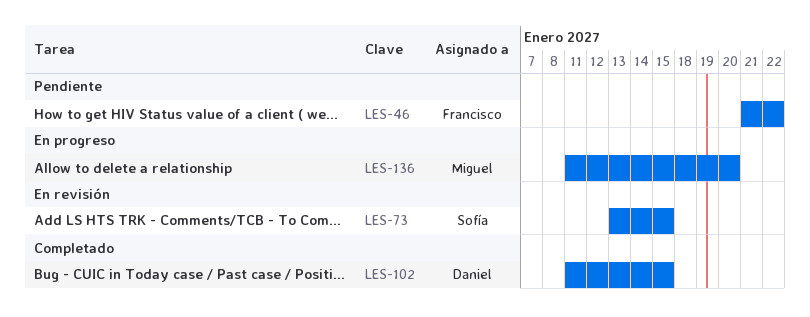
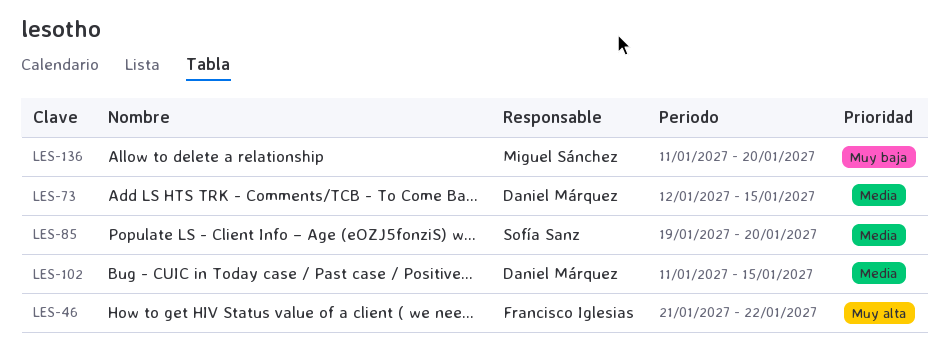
LES-73, owner: Sofía Sanz -> Daniel Márquez
LES-73, start: Jan 13 -> Jan 12
LES-85: none -> present

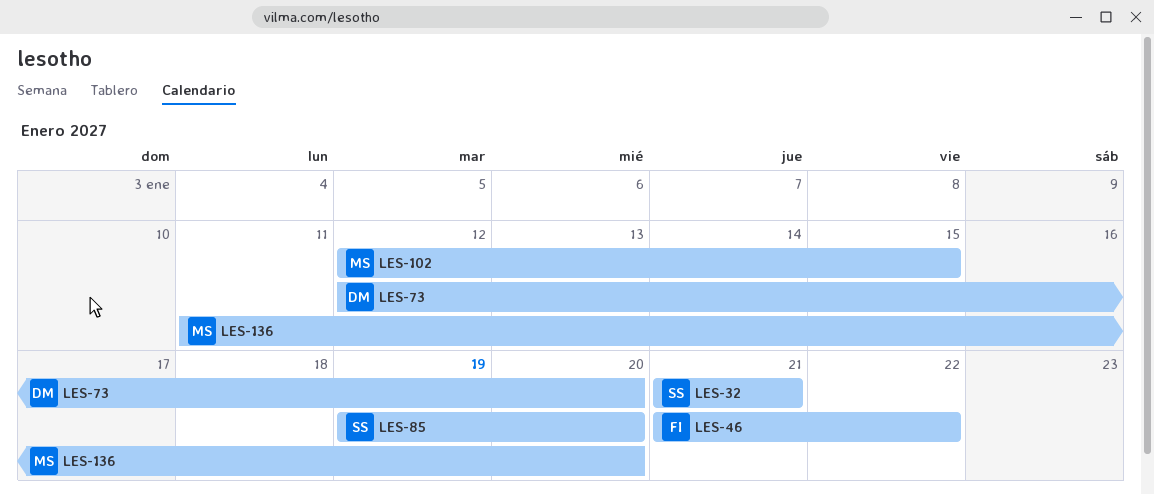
LES-32: none -> present
LES-73, due: Jan 15 -> Jan 20
LES-102, owner: Daniel Márquez -> Miguel Sánchez
LES-102, start: Jan 11 -> Jan 12

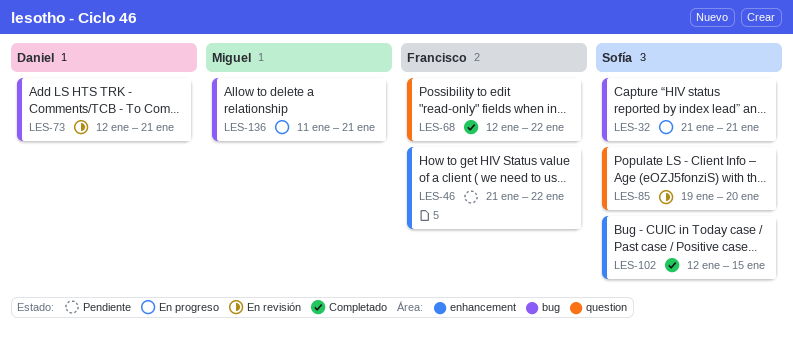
LES-68: none -> present
LES-73, due: Jan 20 -> Jan 21
LES-102, owner: Miguel -> Sofía
LES-136, due: Jan 20 -> Jan 21

